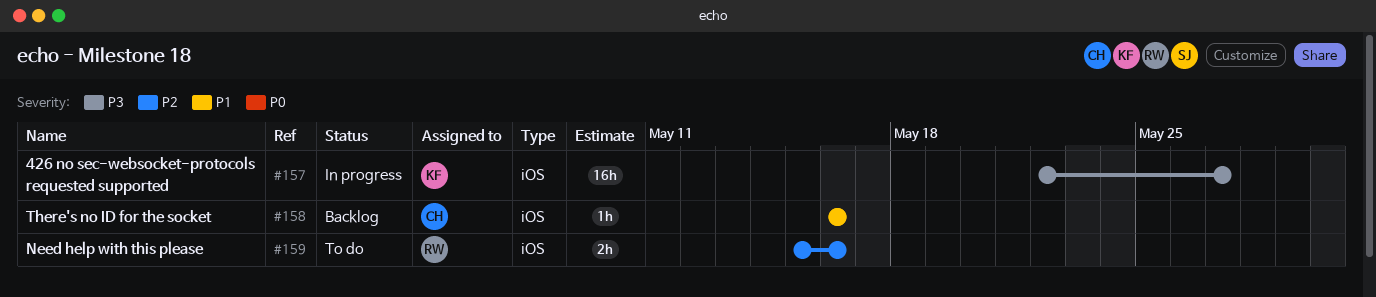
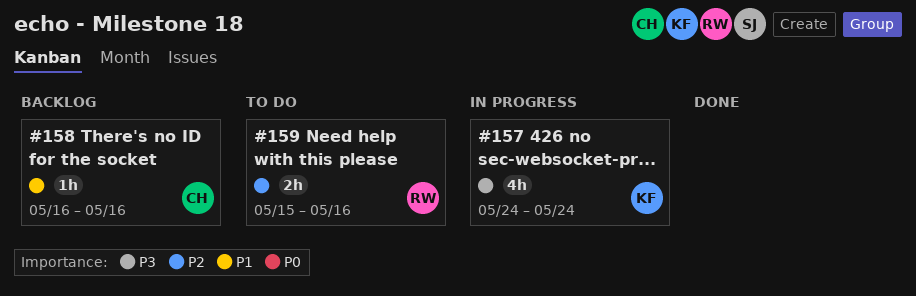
#157, estimate: 16h -> 4h
#157, start: May 22 -> May 24
#157, due: May 27 -> May 24

